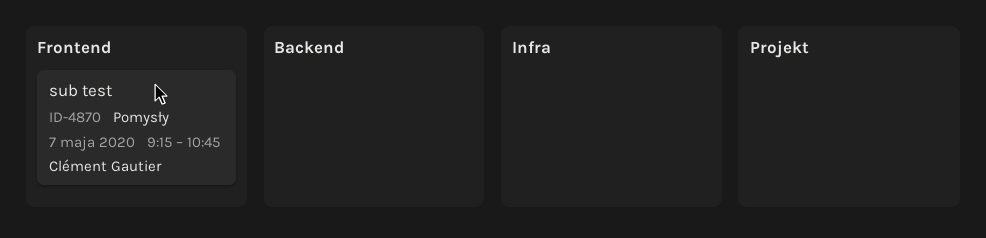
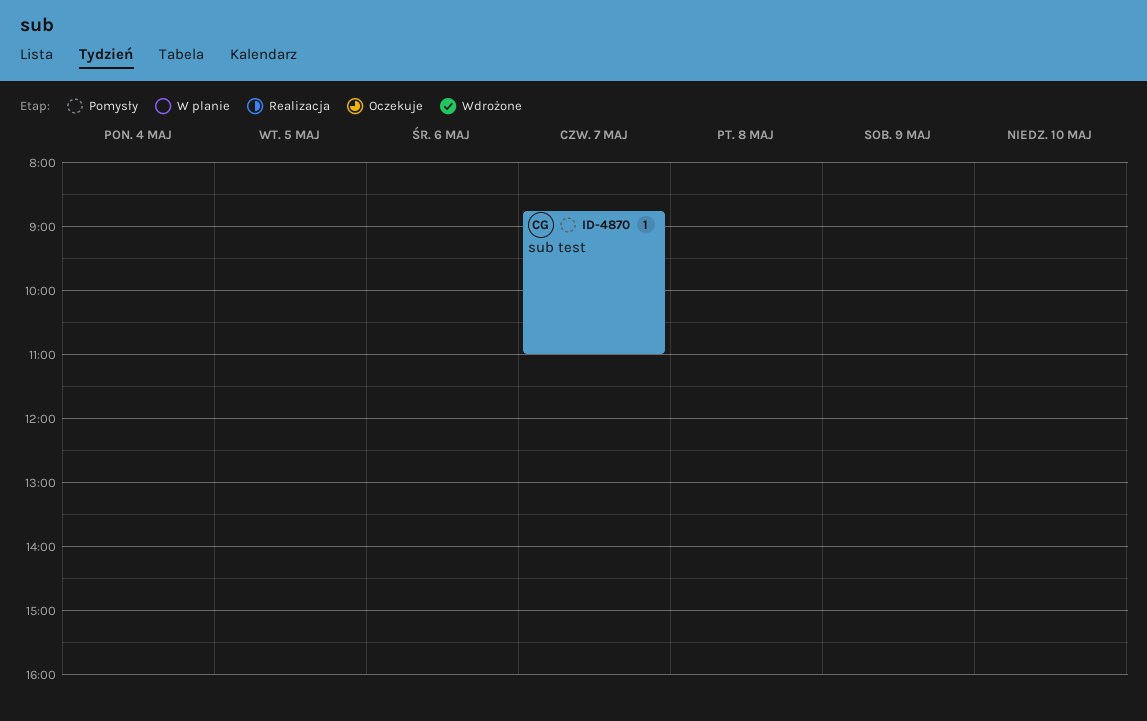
ID-4870, begins: 09:15 -> 08:45
ID-4870, ends: 10:45 -> 11:00

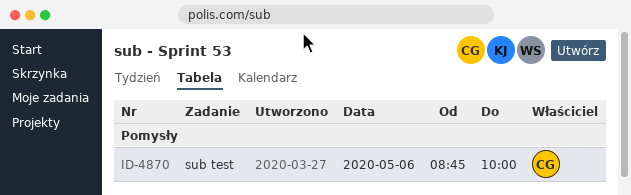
ID-4870, day: May 7 -> May 6
ID-4870, ends: 11:00 -> 10:00

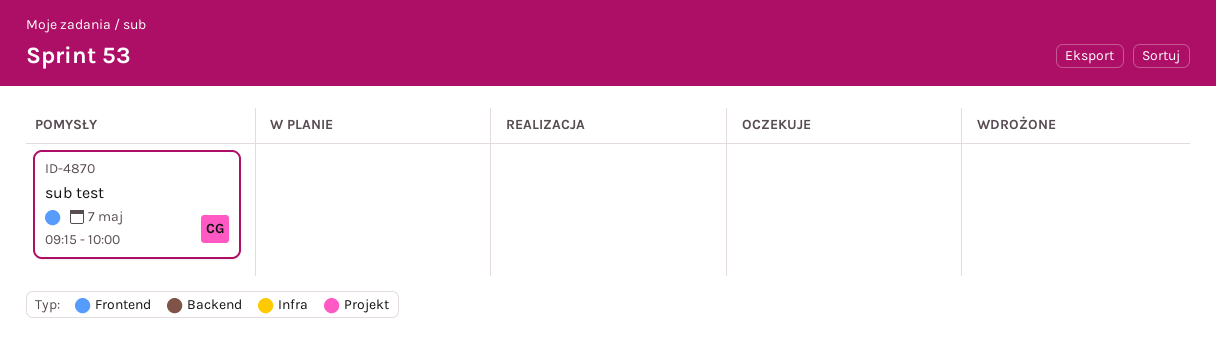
ID-4870, day: May 6 -> May 7
ID-4870, begins: 08:45 -> 09:15

